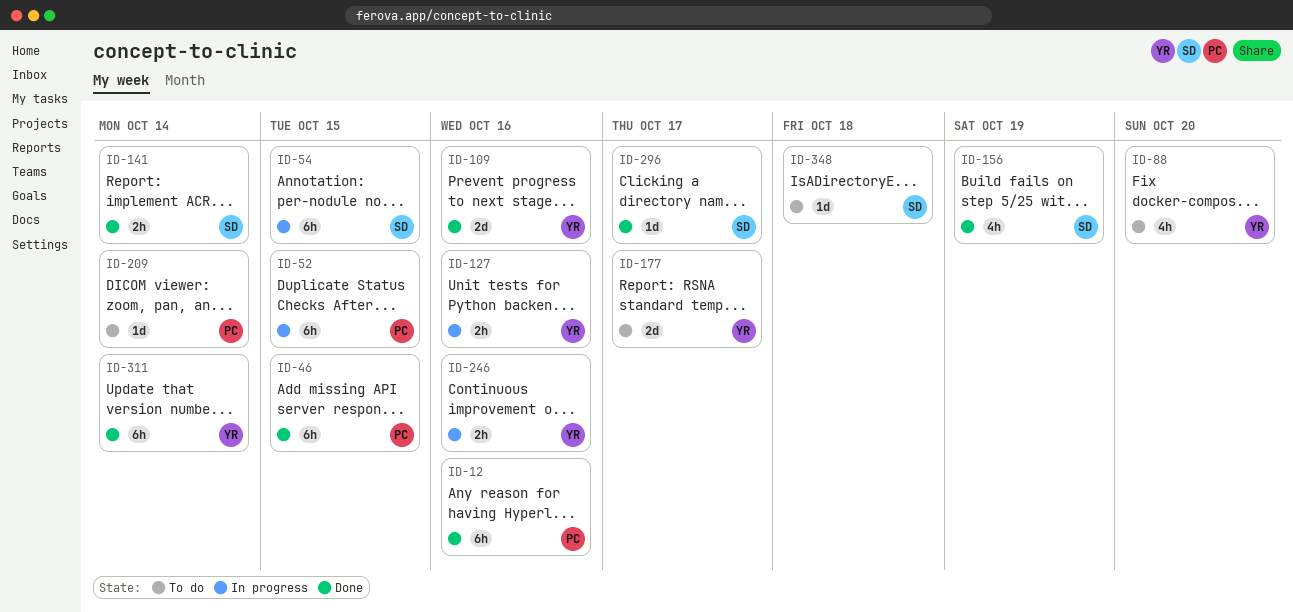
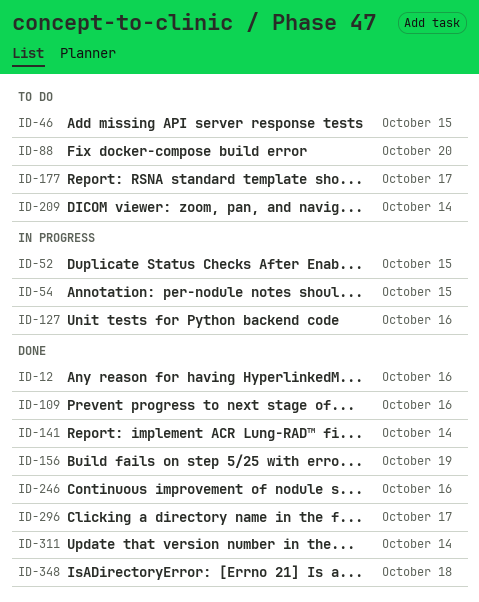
ID-46, status: Done -> To do
ID-246, status: In progress -> Done
ID-348, status: To do -> Done

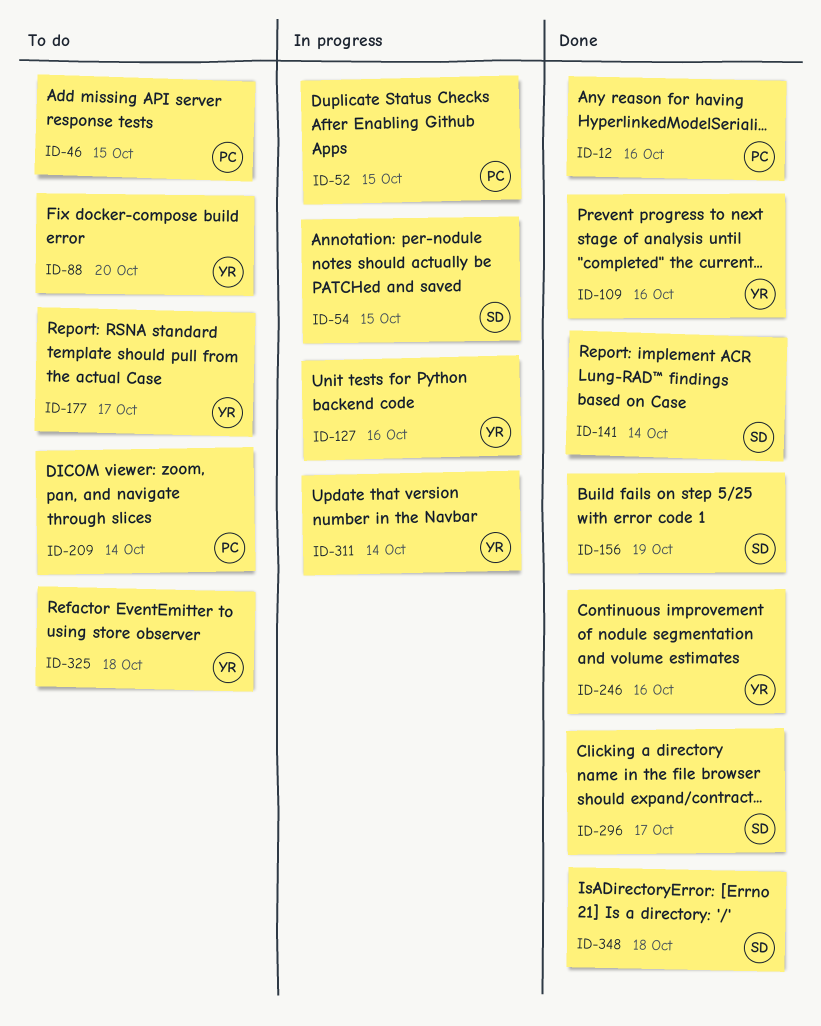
ID-311, status: Done -> In progress
ID-325: none -> present

